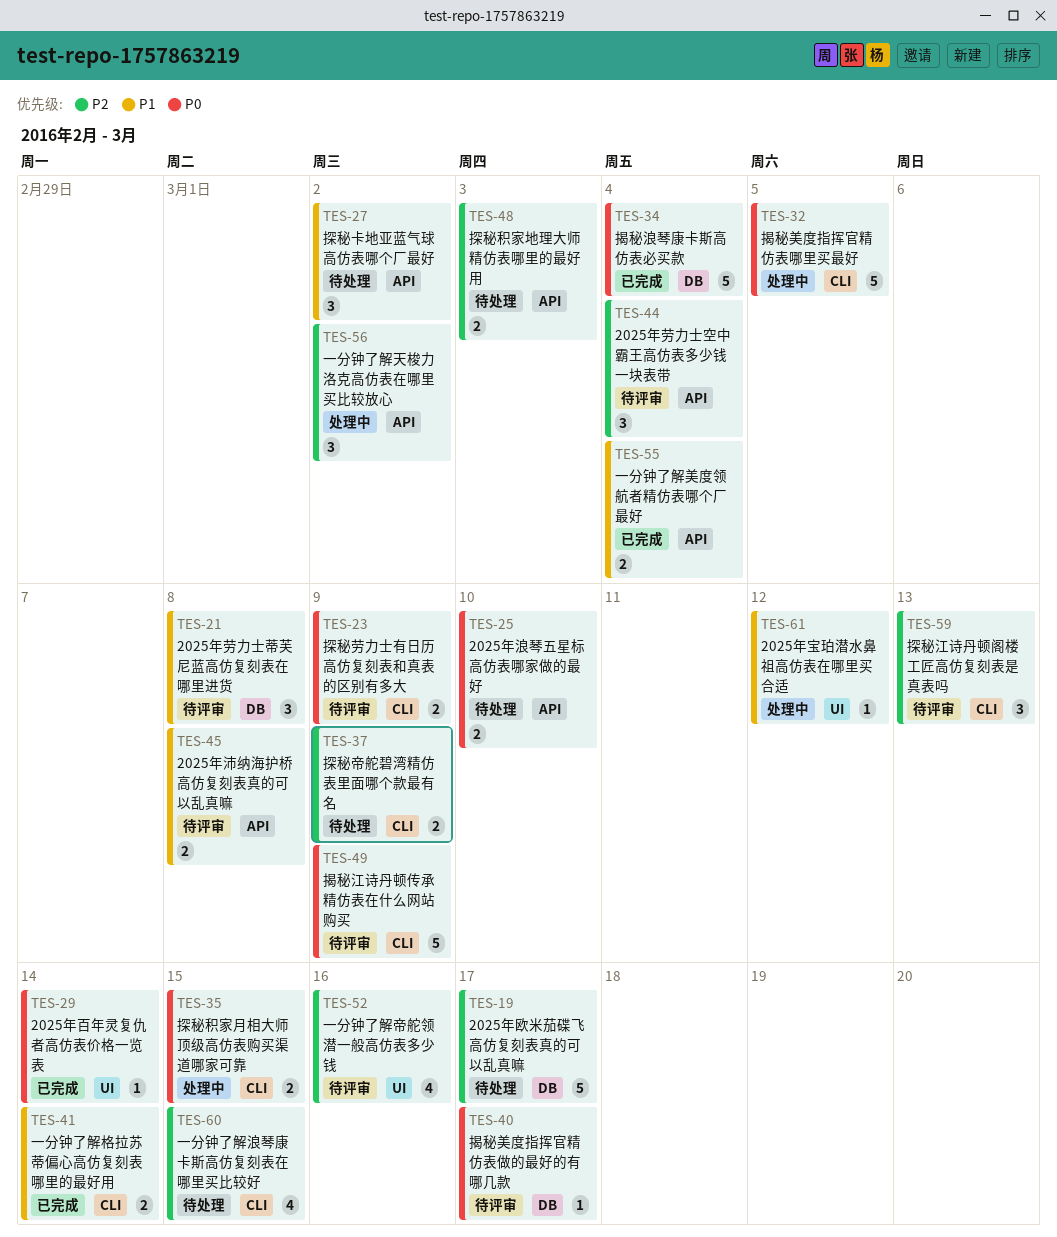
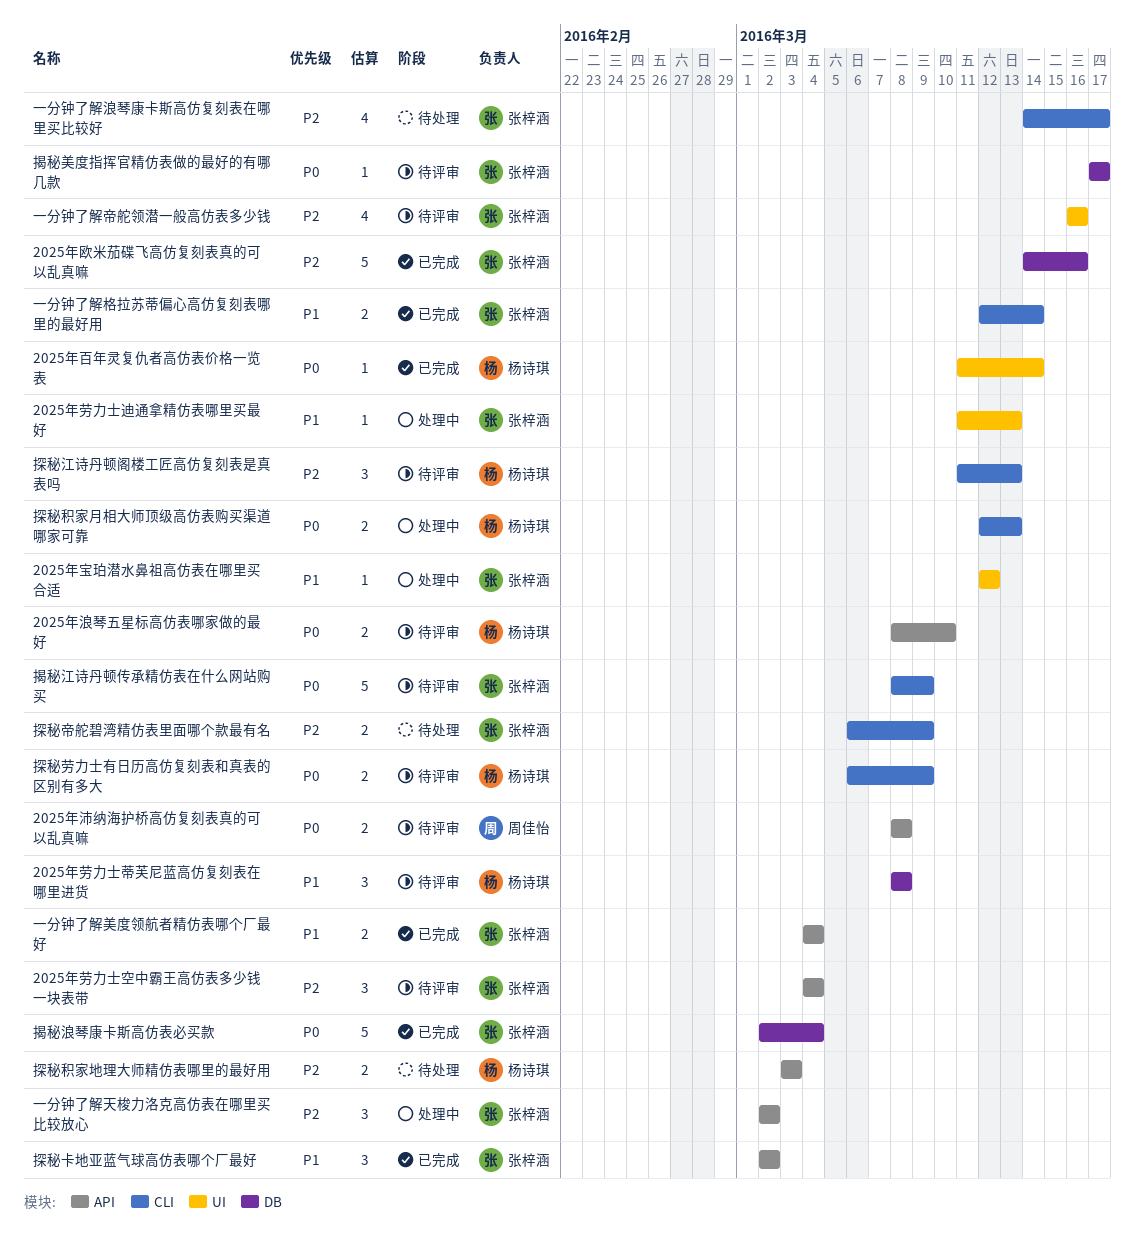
2025年劳力士迪通拿精仿表哪里买最好: none -> present
2025年欧米茄碟飞高仿复刻表真的可以乱真嘛, status: 待处理 -> 已完成
2025年欧米茄碟飞高仿复刻表真的可以乱真嘛, due: Mar 17 -> Mar 16
2025年沛纳海护桥高仿复刻表真的可以乱真嘛, priority: P1 -> P0
2025年浪琴五星标高仿表哪家做的最好, status: 待处理 -> 待评审
一分钟了解浪琴康卡斯高仿复刻表在哪里买比较好, due: Mar 15 -> Mar 17
探秘卡地亚蓝气球高仿表哪个厂最好, status: 待处理 -> 已完成
探秘积家月相大师顶级高仿表购买渠道哪家可靠, due: Mar 15 -> Mar 13
揭秘美度指挥官精仿表哪里买最好: present -> none

